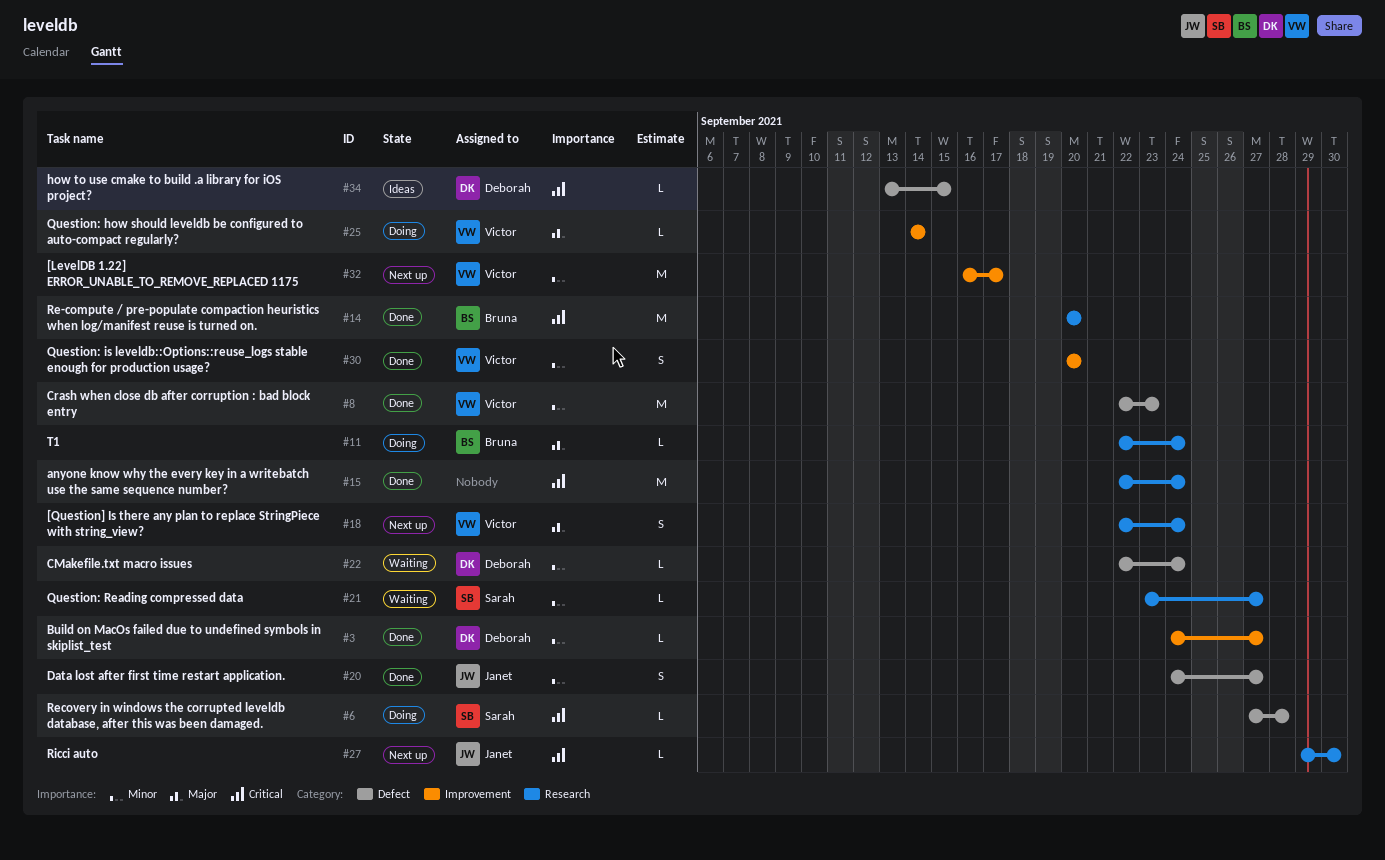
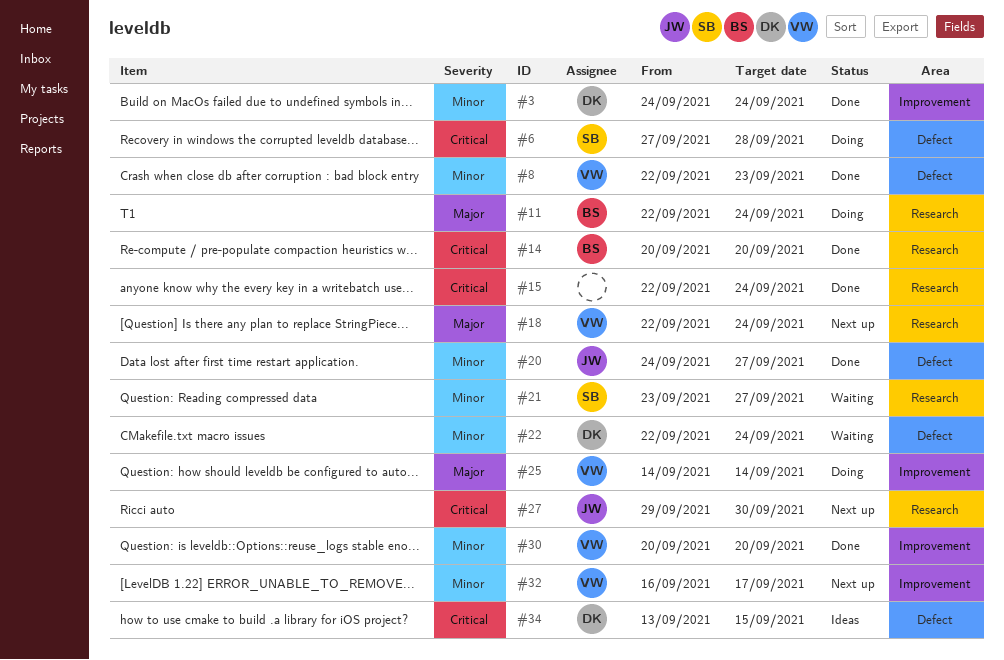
#3, due: Sep 27 -> Sep 24

